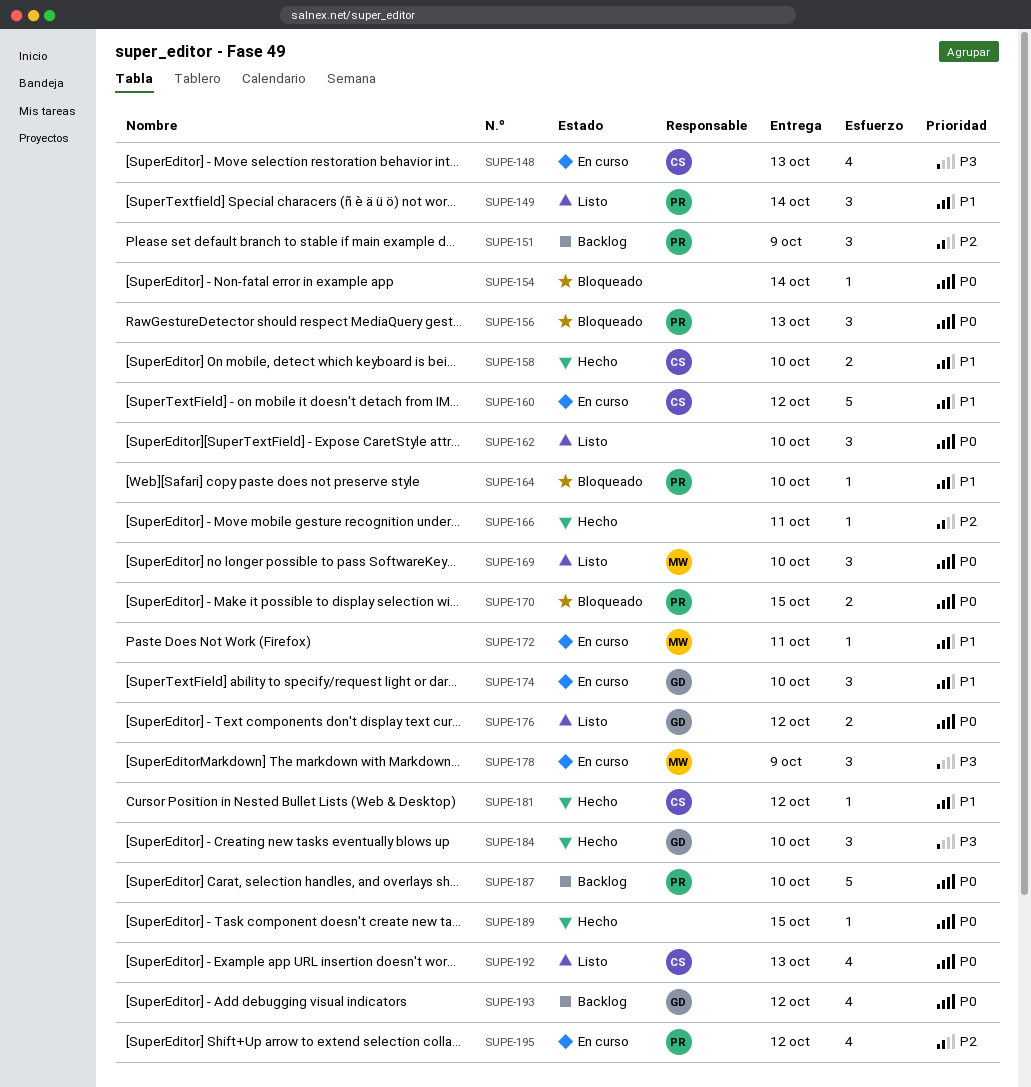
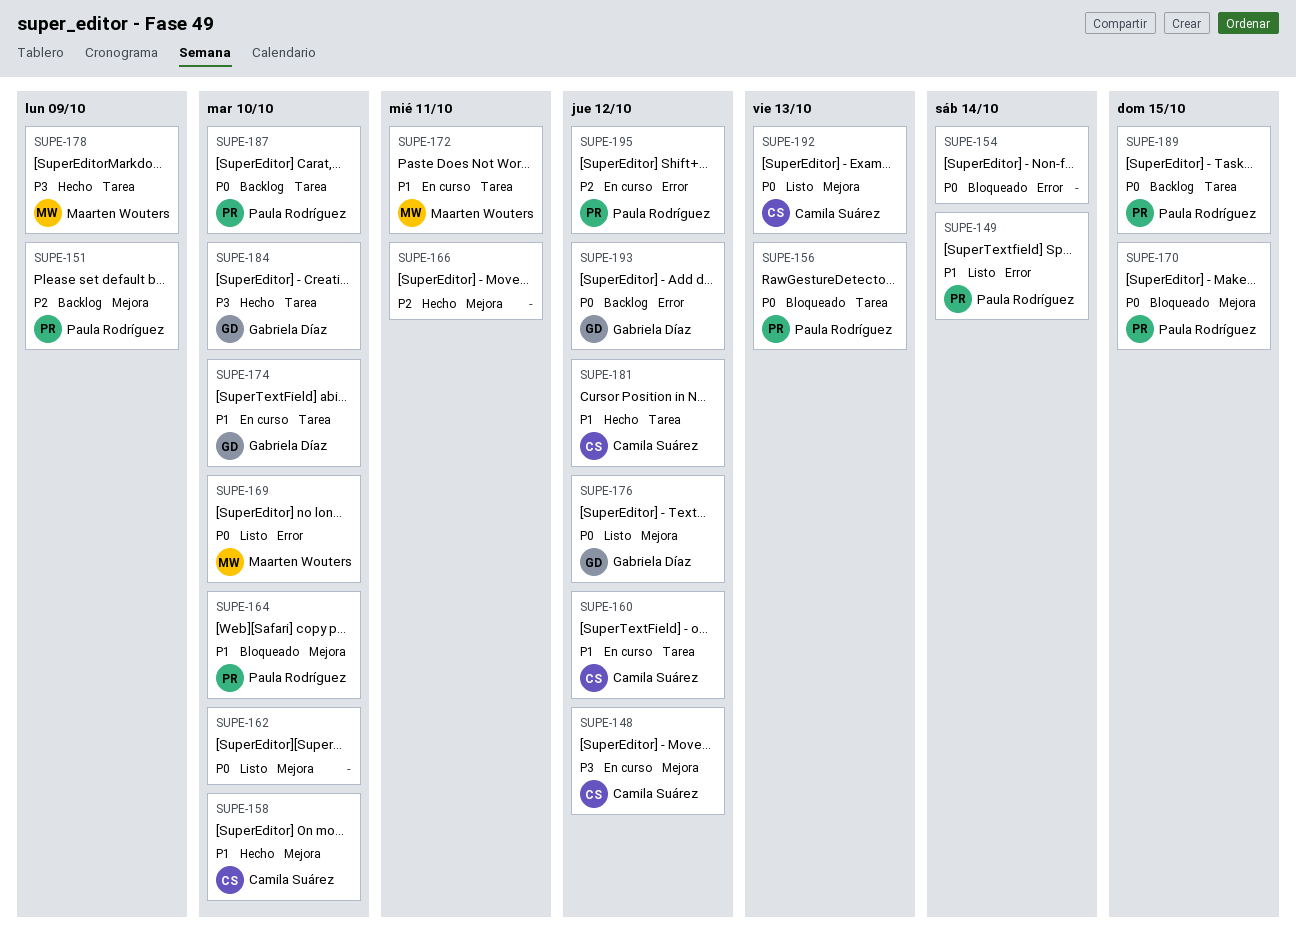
SUPE-148, due: Oct 13 -> Oct 12
SUPE-178, status: En curso -> Hecho
SUPE-189, status: Hecho -> Backlog
SUPE-189, owner: none -> Paula Rodríguez

